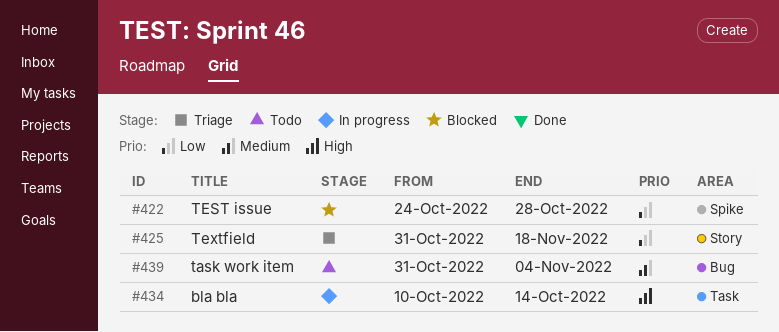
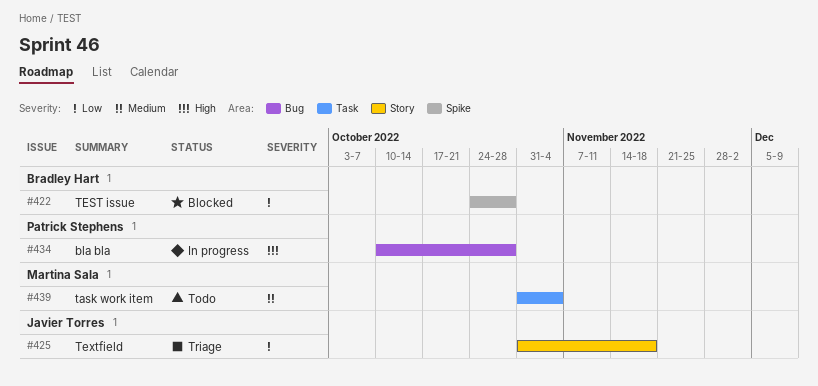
#434, label: Task -> Bug
#434, due: Oct 14 -> Oct 28
#439, label: Bug -> Task

